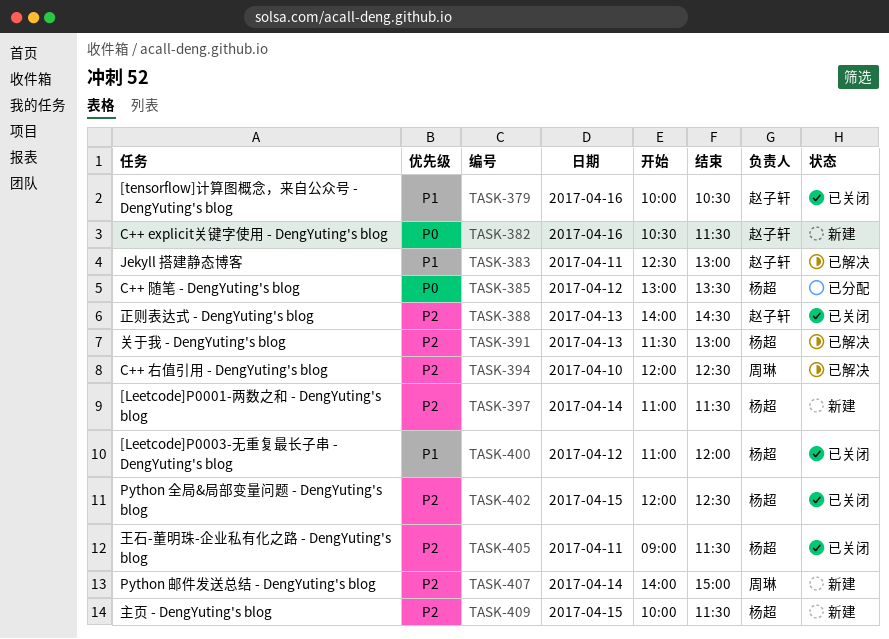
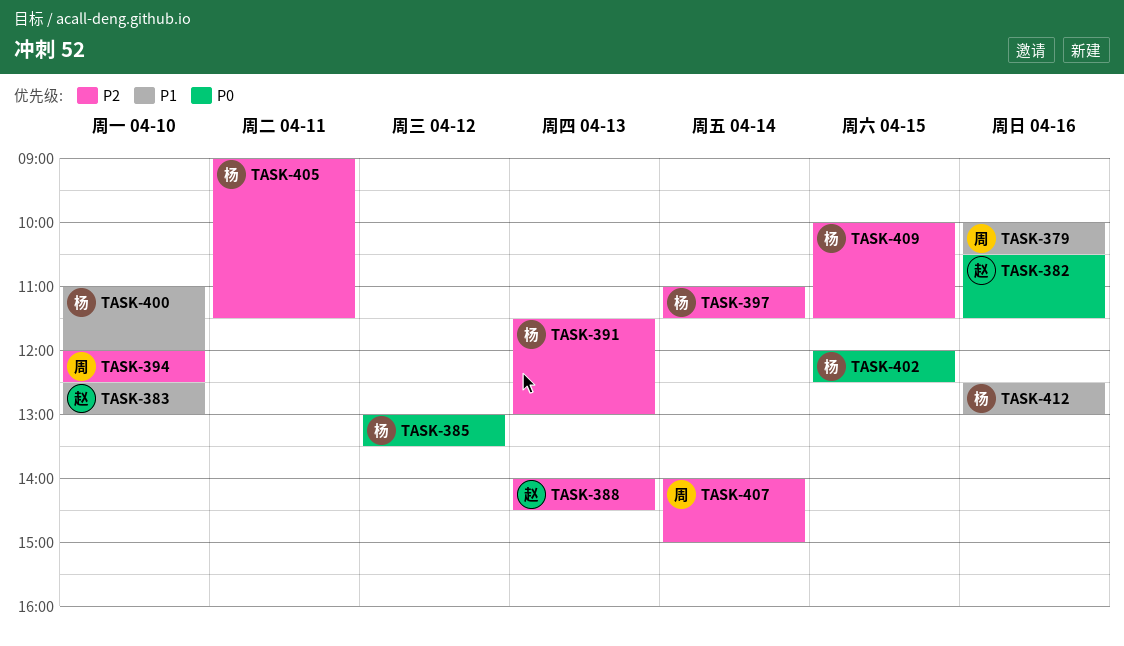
TASK-379, owner: 赵子轩 -> 周琳
TASK-383, day: Apr 11 -> Apr 10
TASK-400, day: Apr 12 -> Apr 10
TASK-402, priority: P2 -> P0
TASK-412: none -> present

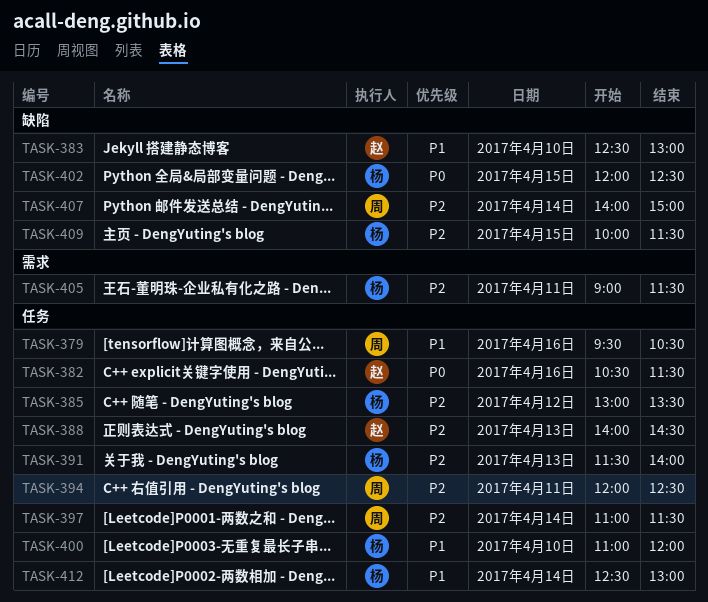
TASK-379, begins: 10:00 -> 09:30
TASK-385, priority: P0 -> P2
TASK-391, ends: 13:00 -> 14:00
TASK-394, day: Apr 10 -> Apr 11
TASK-397, owner: 杨 -> 周
TASK-412, day: Apr 16 -> Apr 14

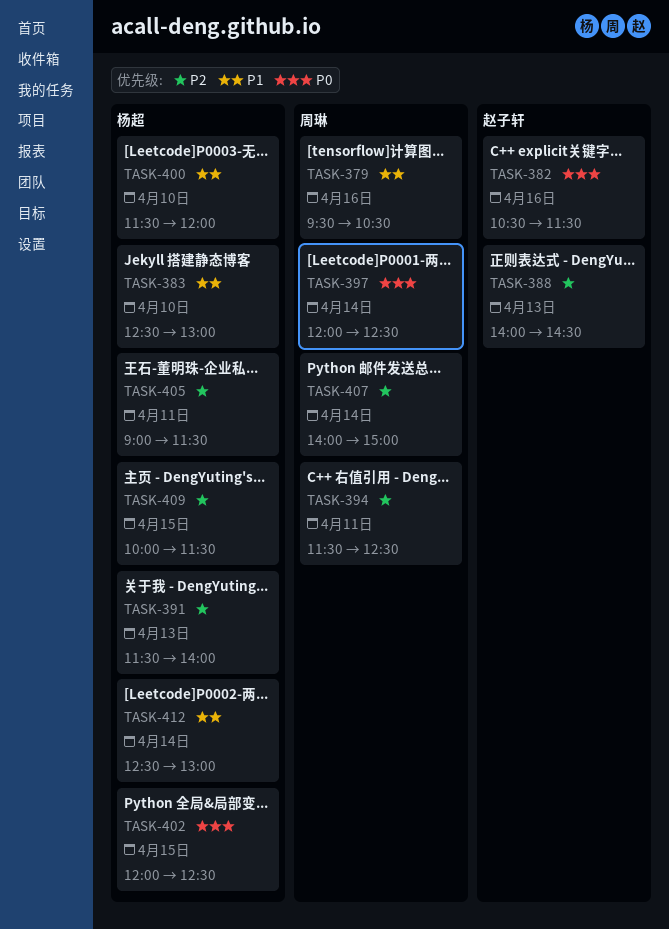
TASK-383, owner: 赵子轩 -> 杨超
TASK-385: present -> none
TASK-394, begins: 12:00 -> 11:30
TASK-397, priority: P2 -> P0
TASK-397, begins: 11:00 -> 12:00
TASK-397, ends: 11:30 -> 12:30
TASK-400, begins: 11:00 -> 11:30

